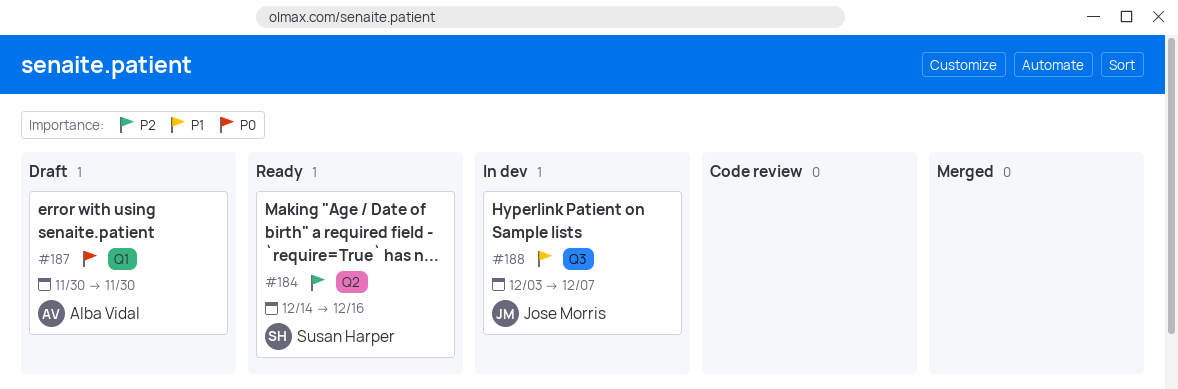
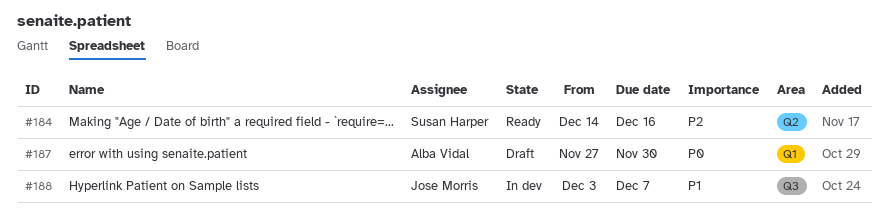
#187, start: Nov 30 -> Nov 27

